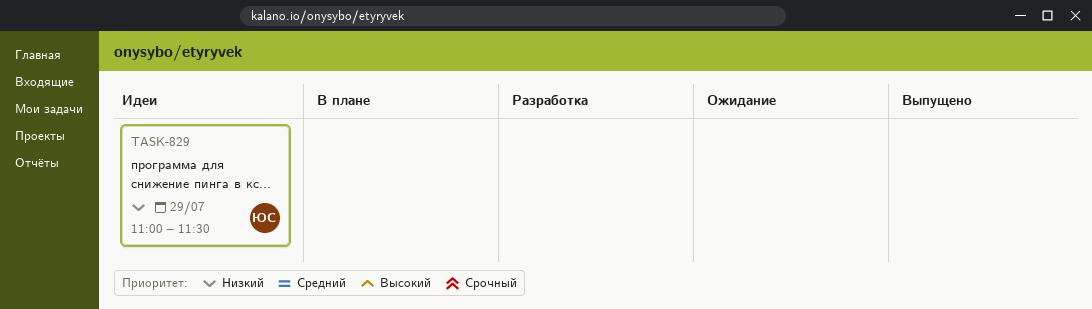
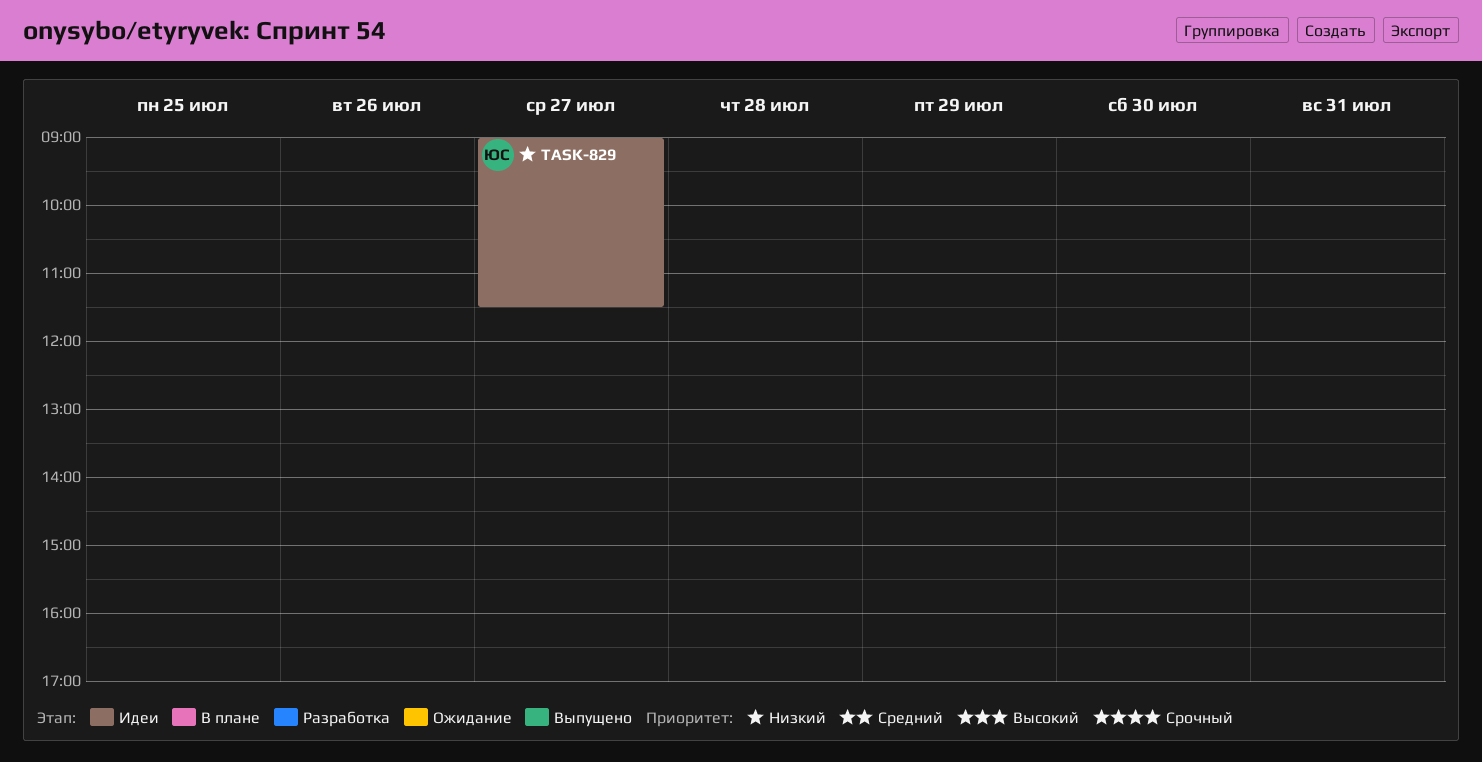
TASK-829, day: Jul 29 -> Jul 27
TASK-829, begins: 11:00 -> 09:00

